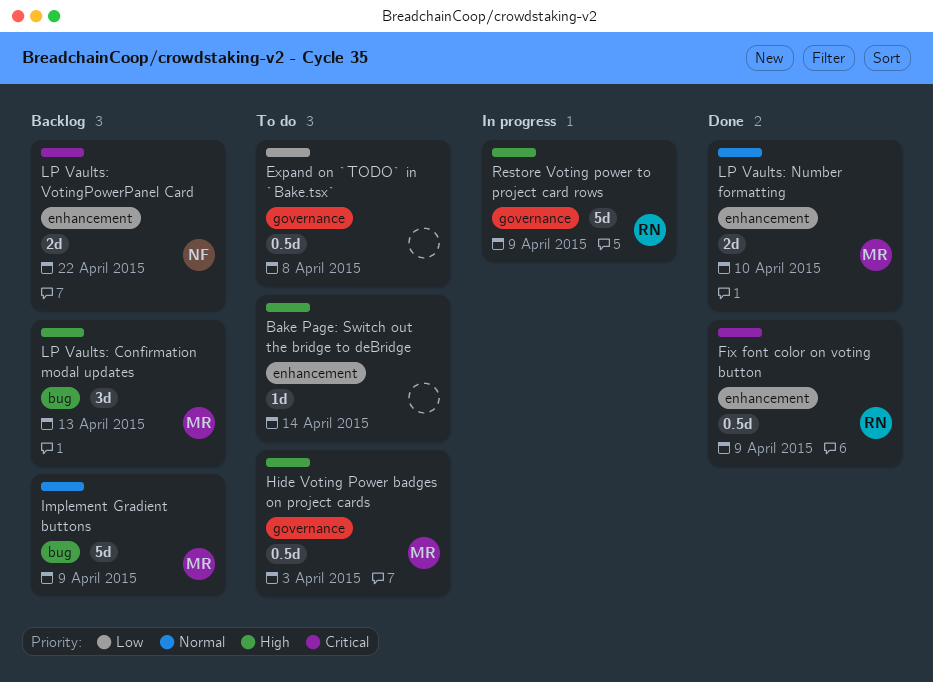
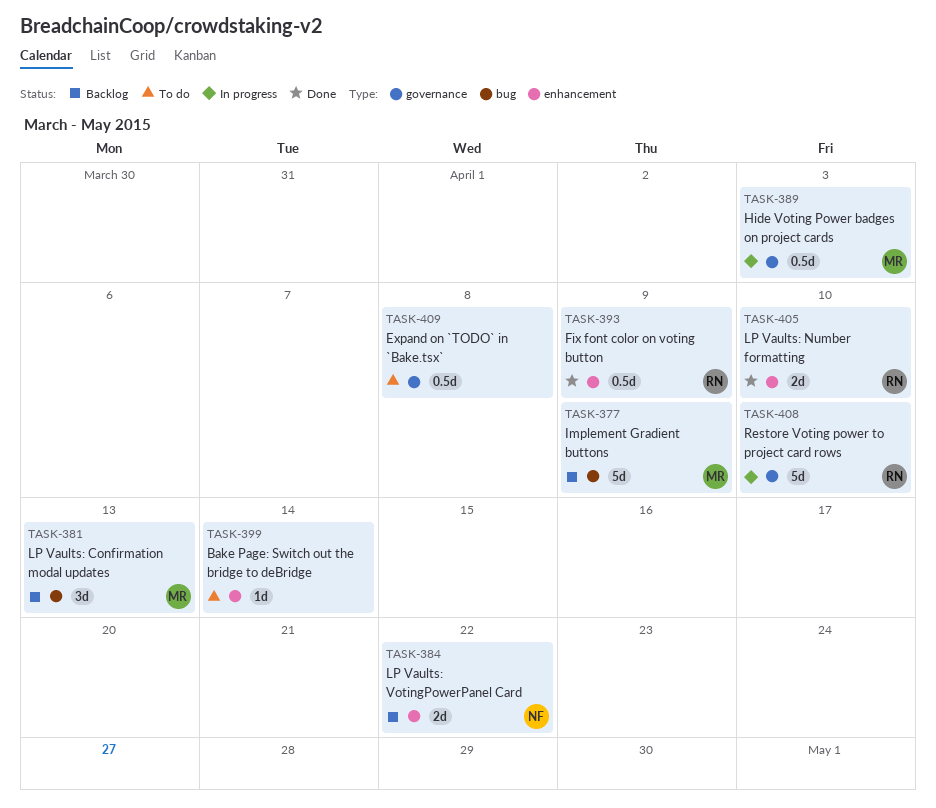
Hide Voting Power badges on project cards, status: To do -> In progress
LP Vaults: Number formatting, owner: MR -> RN
Restore Voting power to project card rows, due: Apr 9 -> Apr 10

